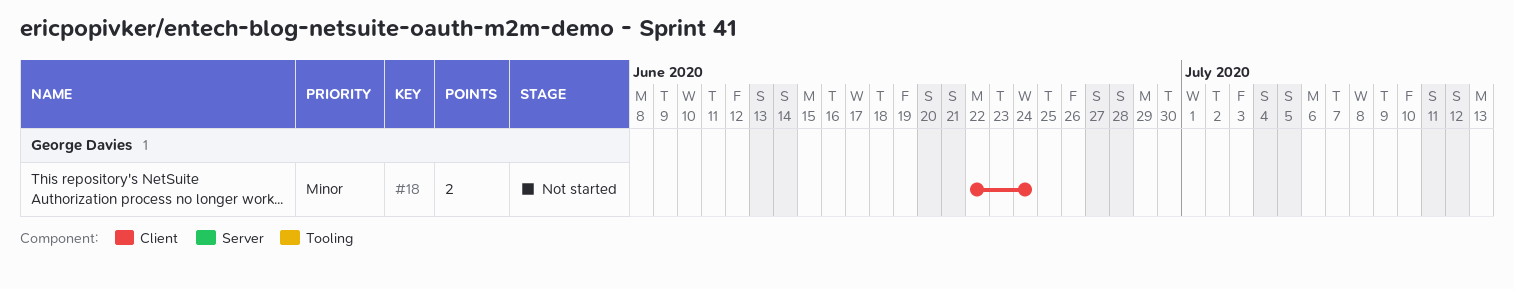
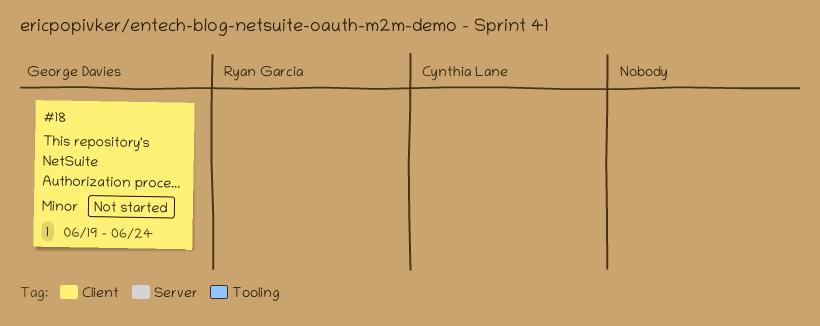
#18, estimate: 2 -> 1
#18, start: Jun 22 -> Jun 19

